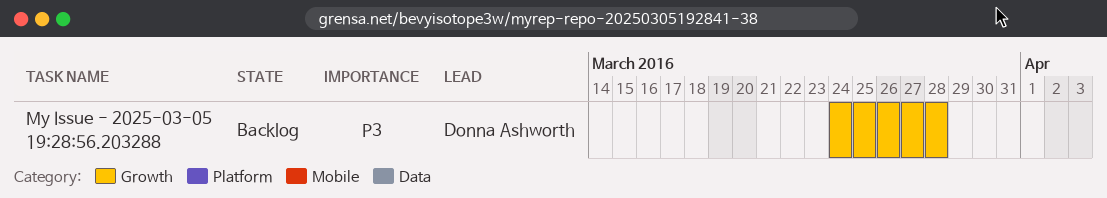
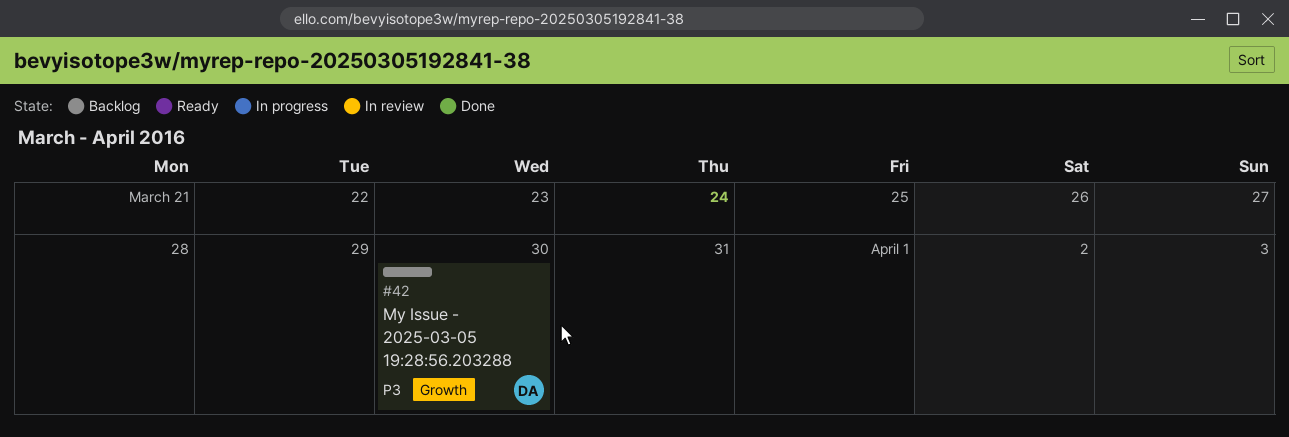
My Issue - 2025-03-05 19:28:56.203288, due: Mar 28 -> Mar 30

